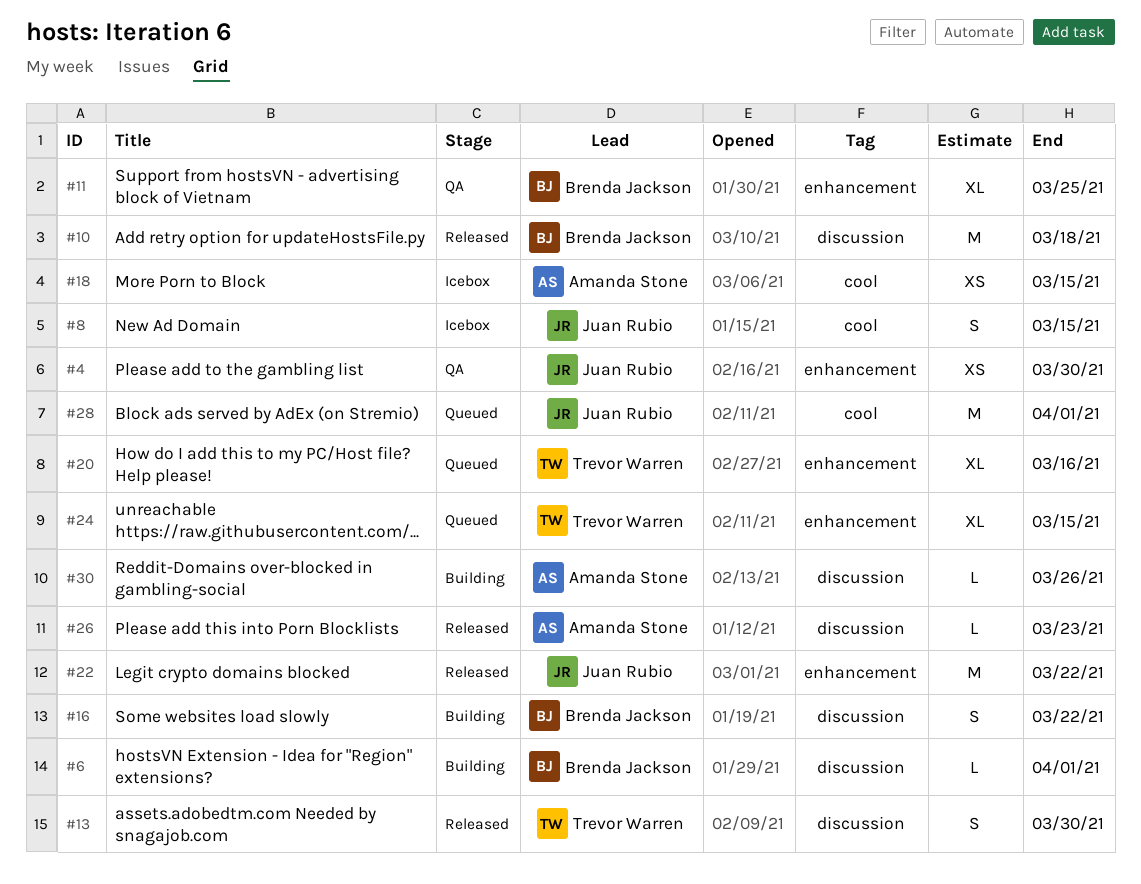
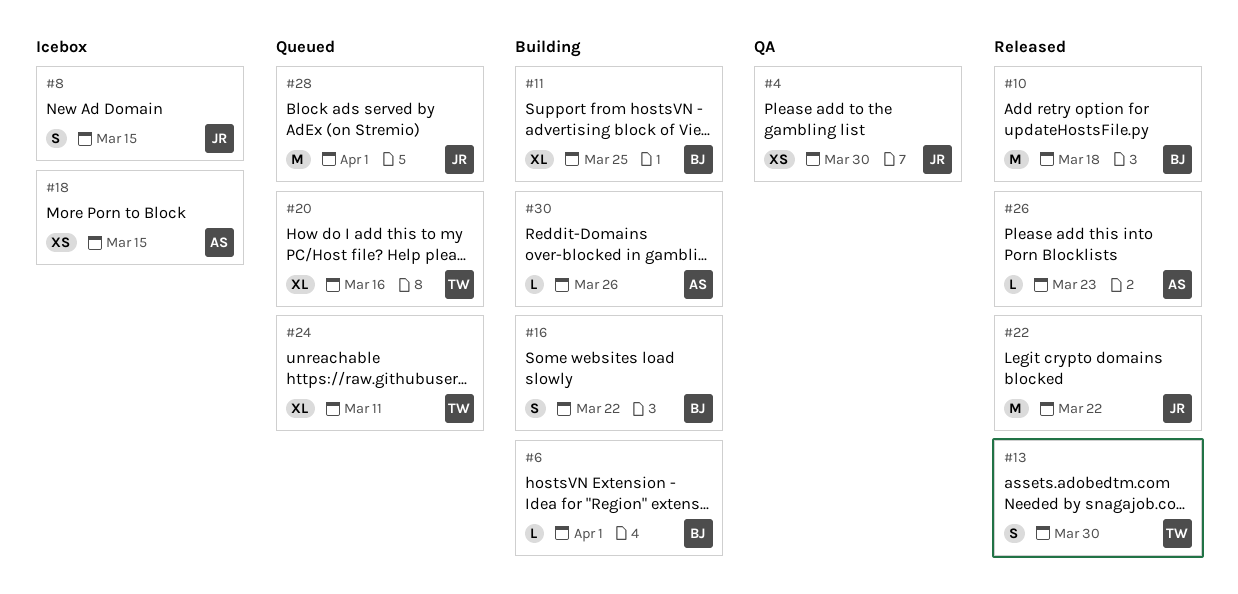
#11, status: QA -> Building
#24, due: Mar 15 -> Mar 11

